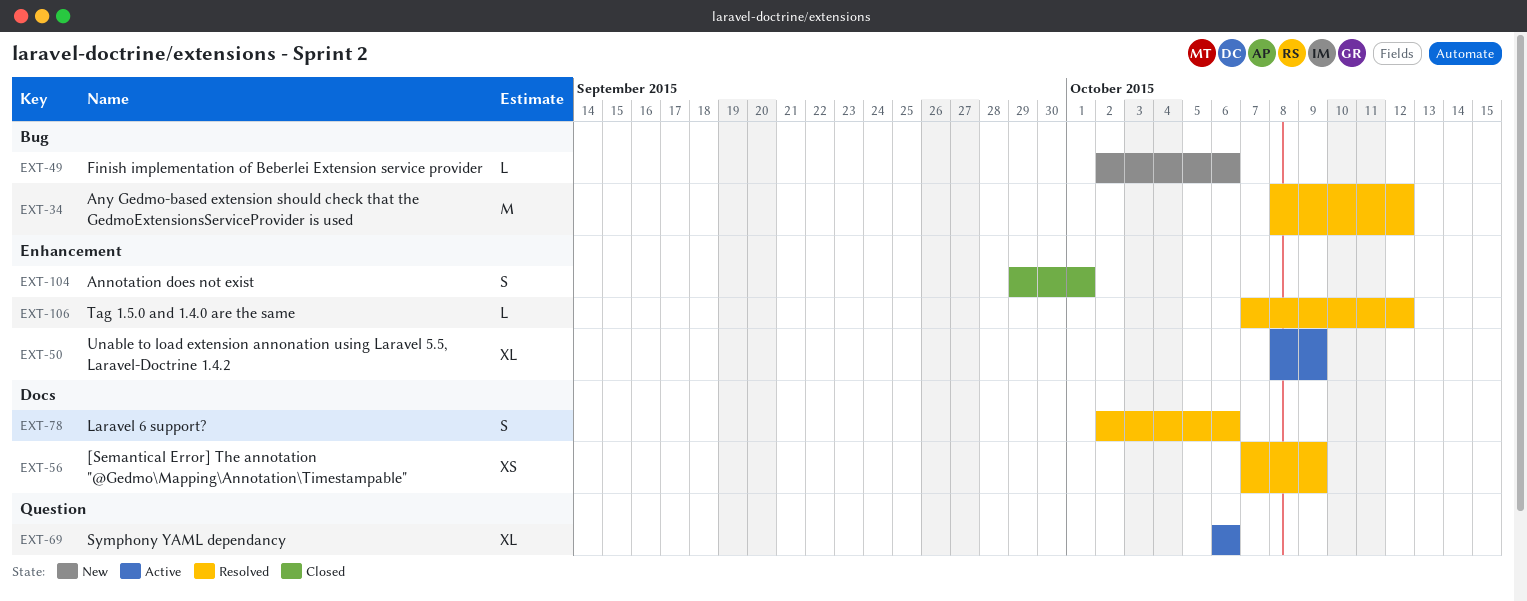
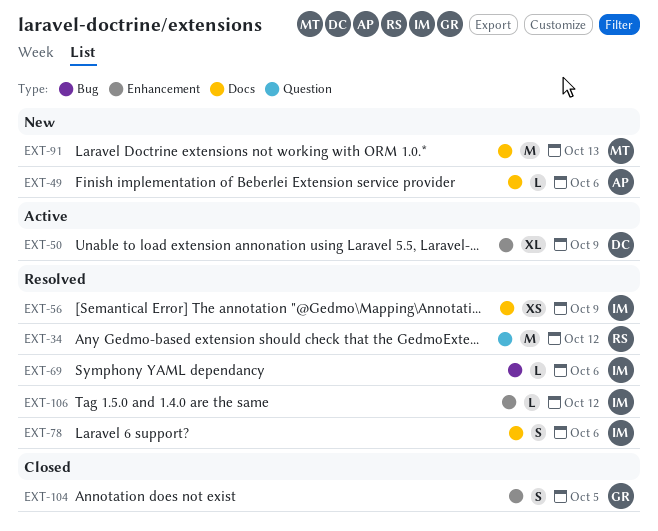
EXT-34, label: Bug -> Question
EXT-49, label: Bug -> Docs
EXT-69, status: Active -> Resolved
EXT-69, label: Question -> Bug
EXT-69, estimate: XL -> L
EXT-91: none -> present
EXT-104, due: Oct 1 -> Oct 5

